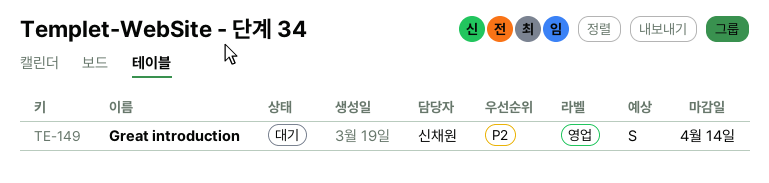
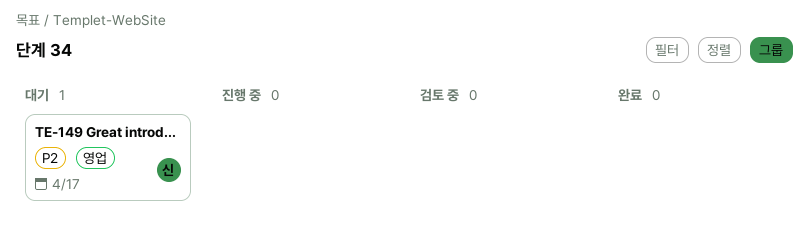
TE-149, due: Apr 14 -> Apr 17

